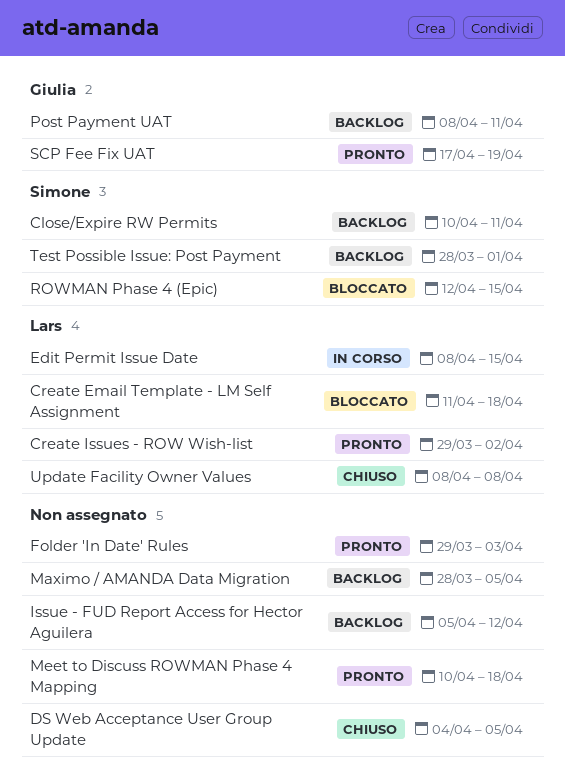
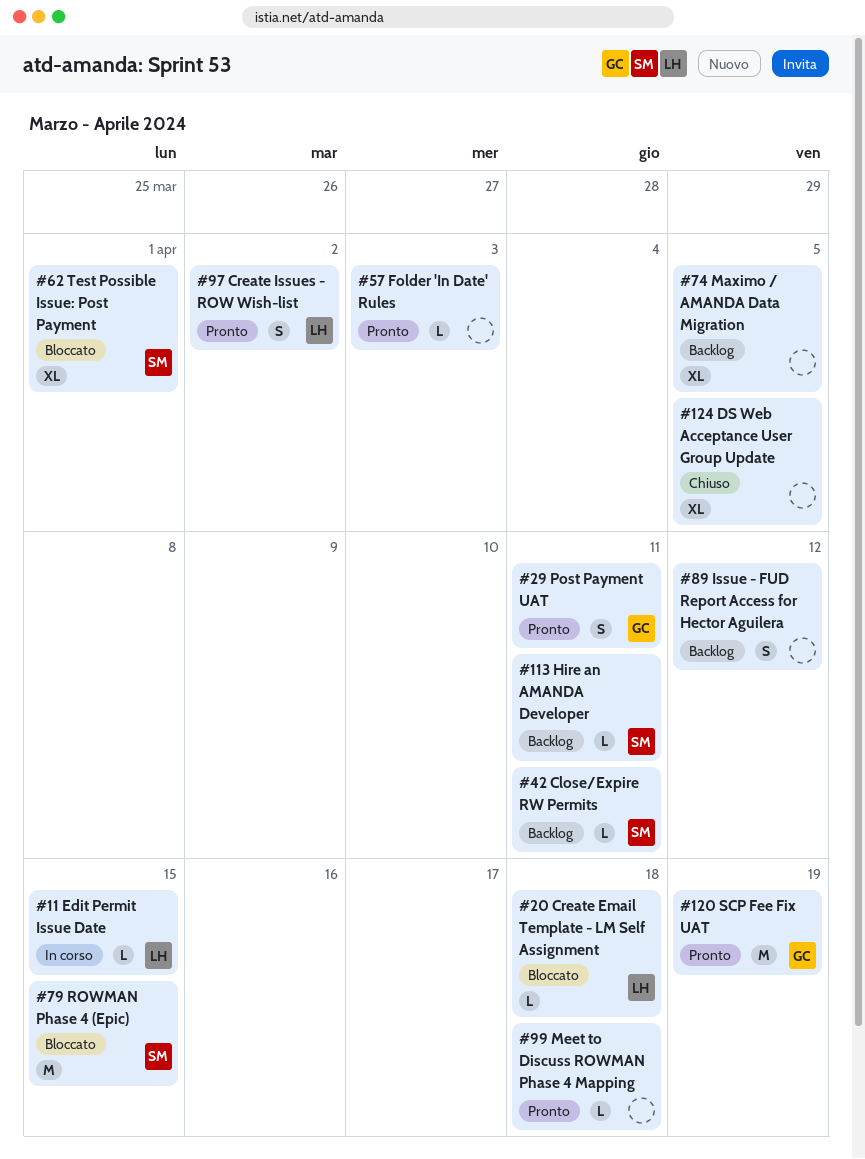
Hire an AMANDA Developer: none -> present
Post Payment UAT, status: Backlog -> Pronto
Test Possible Issue: Post Payment, status: Backlog -> Bloccato
Update Facility Owner Values: present -> none

